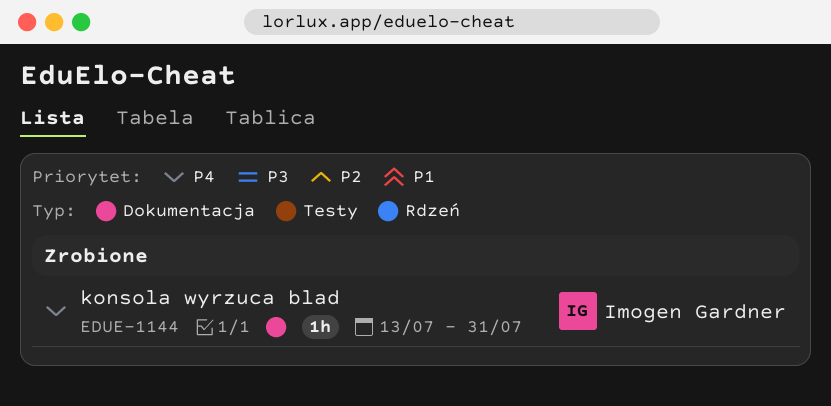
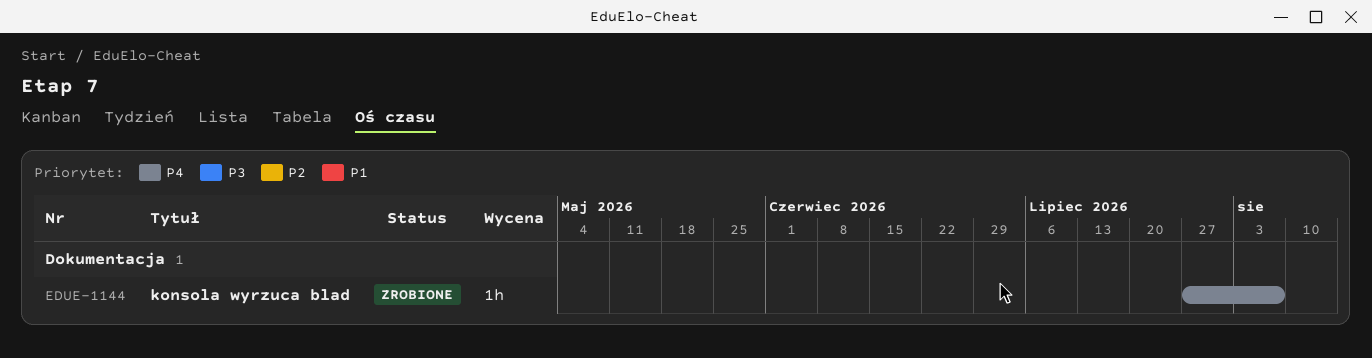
EDUE-1144, start: Jul 13 -> Jul 27
EDUE-1144, due: Jul 31 -> Aug 7

